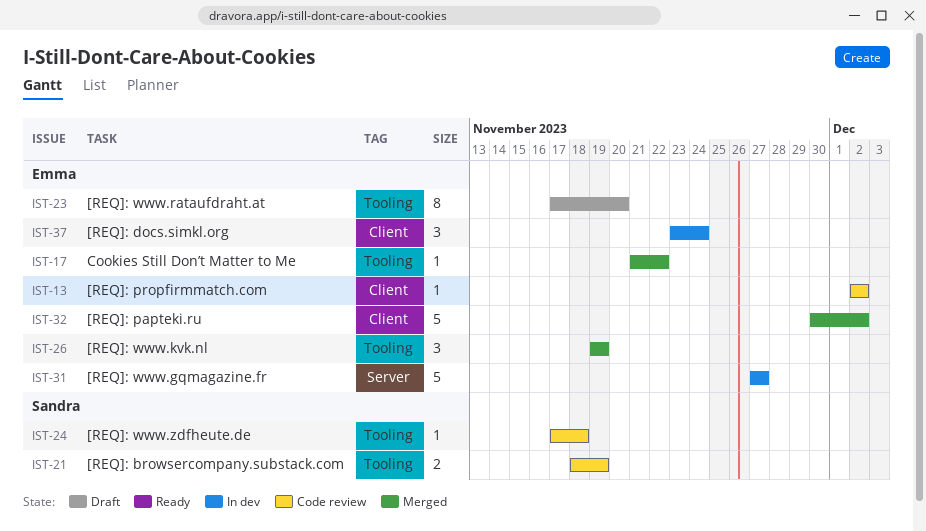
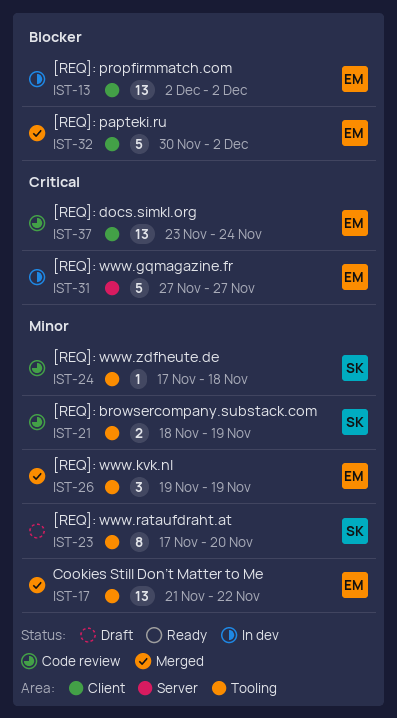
IST-13, status: Code review -> In dev
IST-13, estimate: 1 -> 13
IST-17, estimate: 1 -> 13
IST-23, owner: Emma -> Sandra
IST-37, status: In dev -> Code review
IST-37, estimate: 3 -> 13

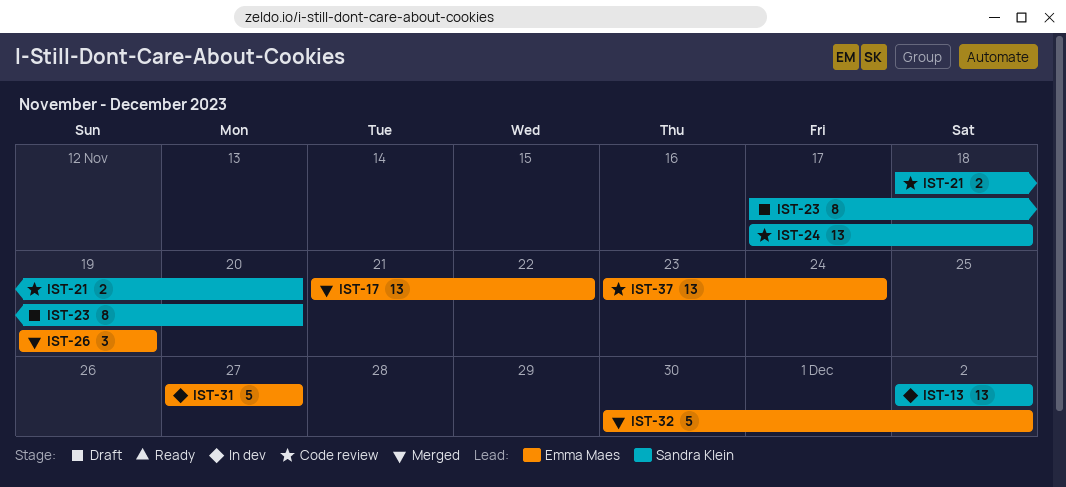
IST-13, owner: Emma Maes -> Sandra Klein
IST-21, due: Nov 19 -> Nov 20
IST-24, estimate: 1 -> 13

